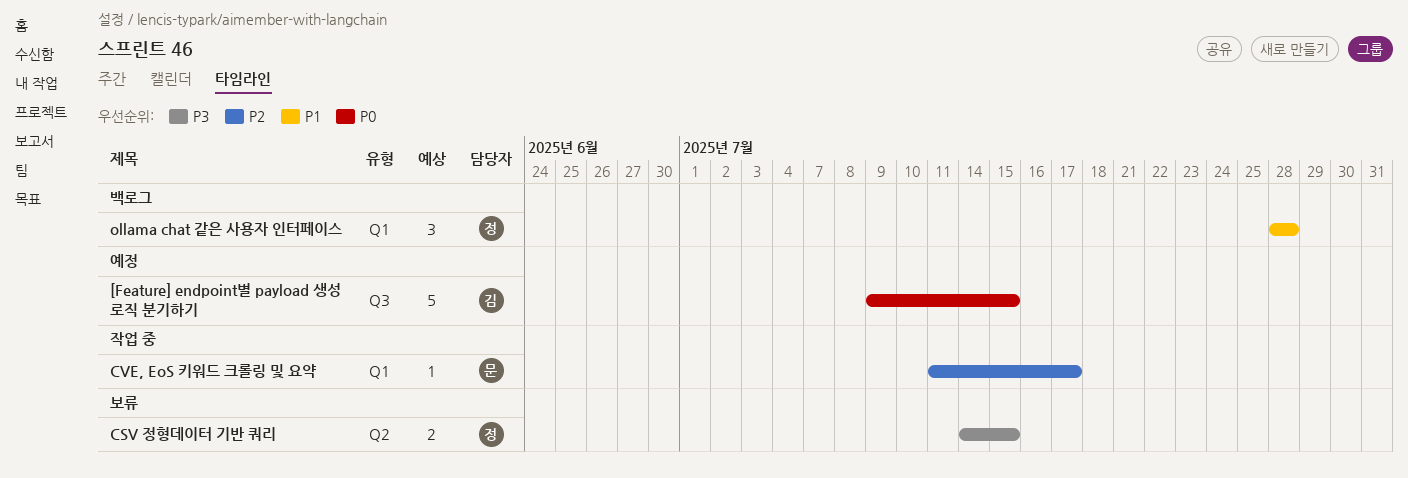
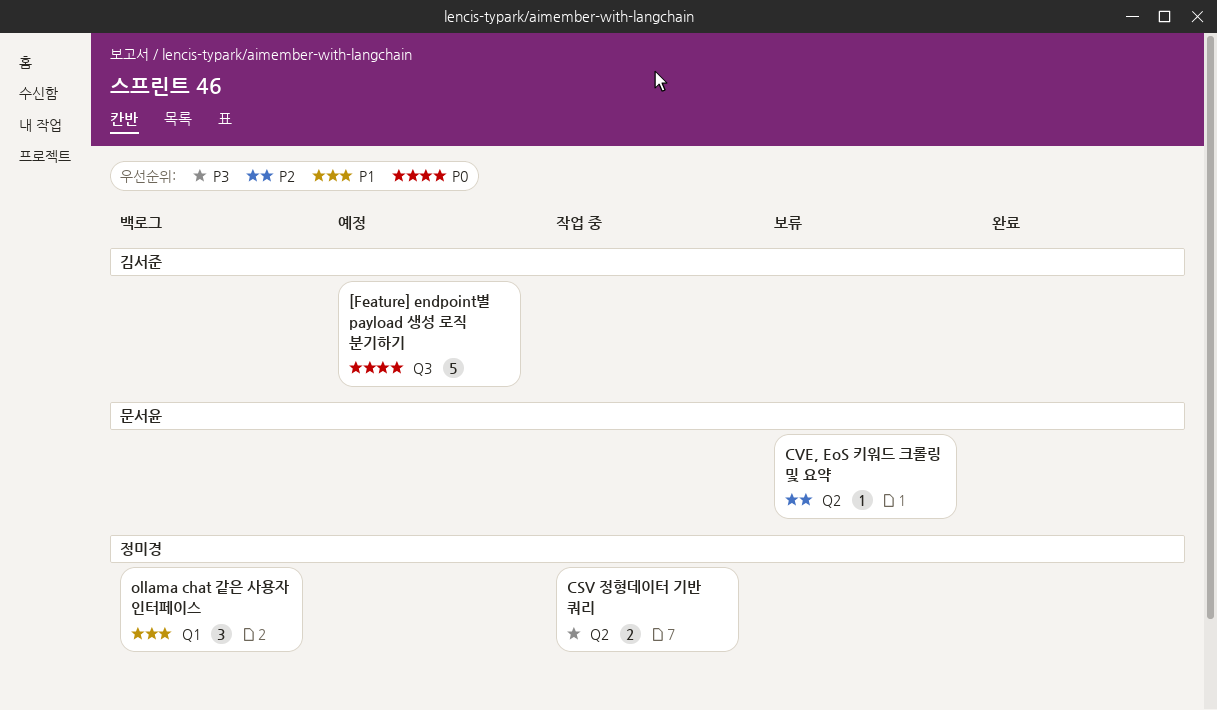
CSV 정형데이터 기반 쿼리, status: 보류 -> 작업 중
CVE, EoS 키워드 크롤링 및 요약, status: 작업 중 -> 보류
CVE, EoS 키워드 크롤링 및 요약, label: Q1 -> Q2

